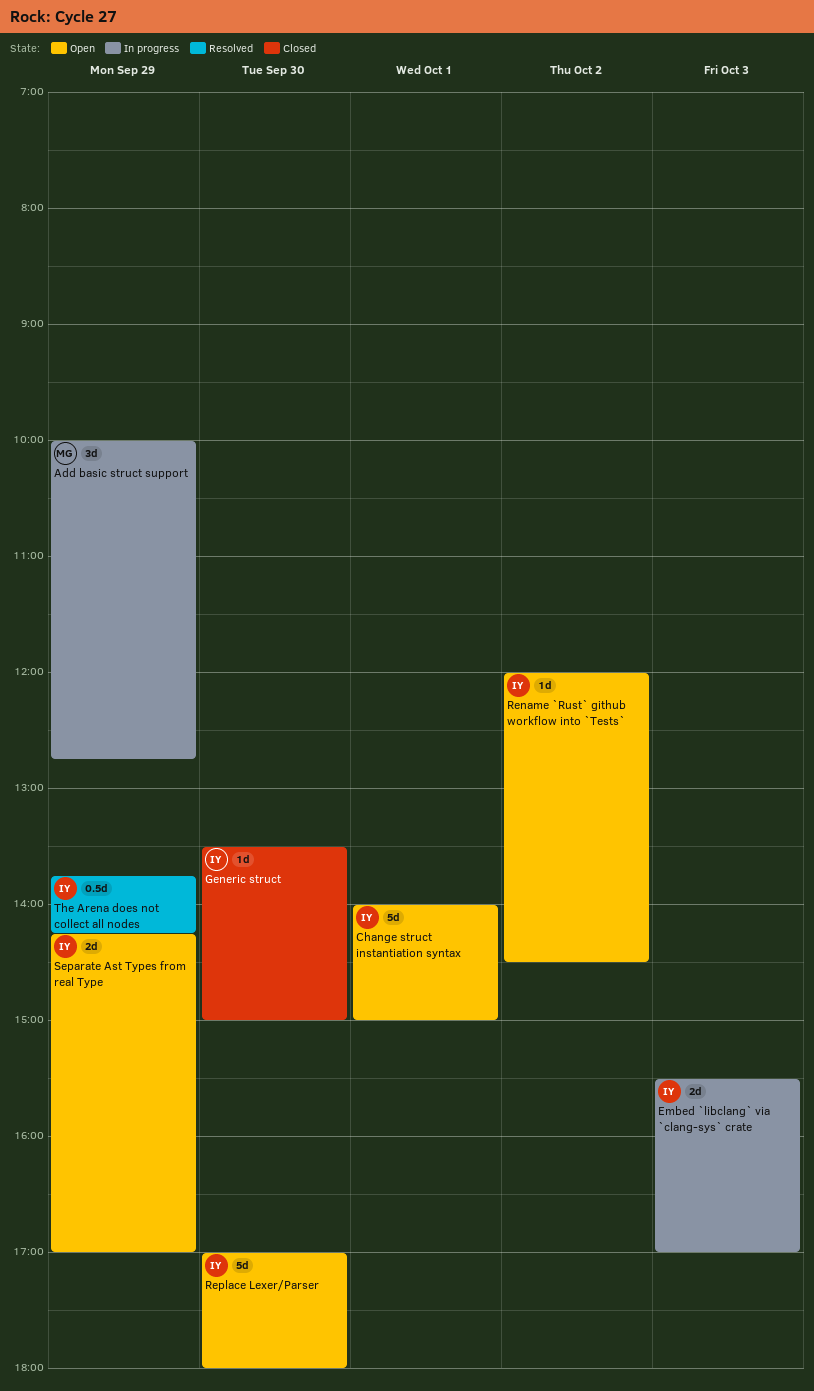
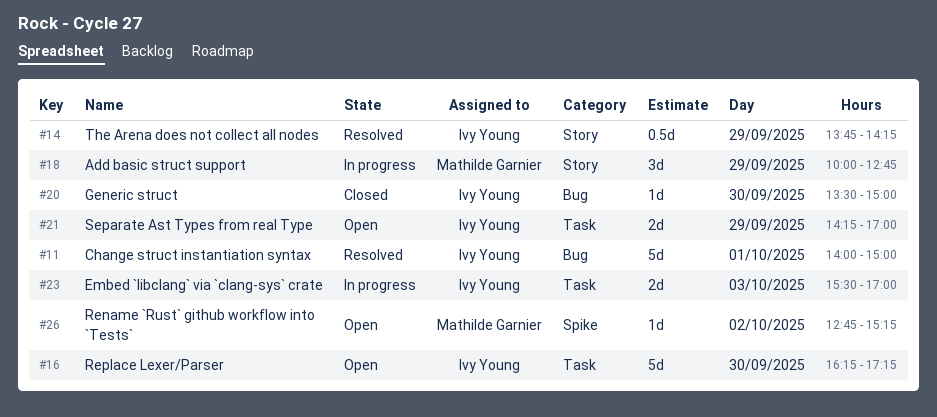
Change struct instantiation syntax, status: Open -> Resolved
Rename `Rust` github workflow into `Tests`, owner: Ivy Young -> Mathilde Garnier
Rename `Rust` github workflow into `Tests`, begins: 12:00 -> 12:45
Rename `Rust` github workflow into `Tests`, ends: 14:30 -> 15:15
Replace Lexer/Parser, begins: 17:00 -> 16:15
Replace Lexer/Parser, ends: 18:00 -> 17:15

